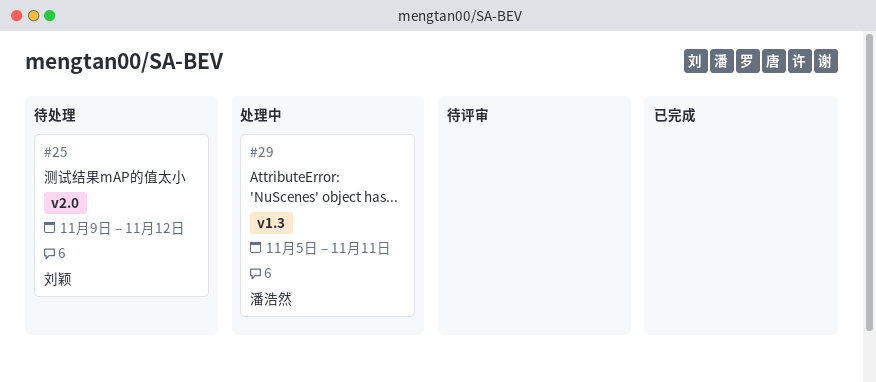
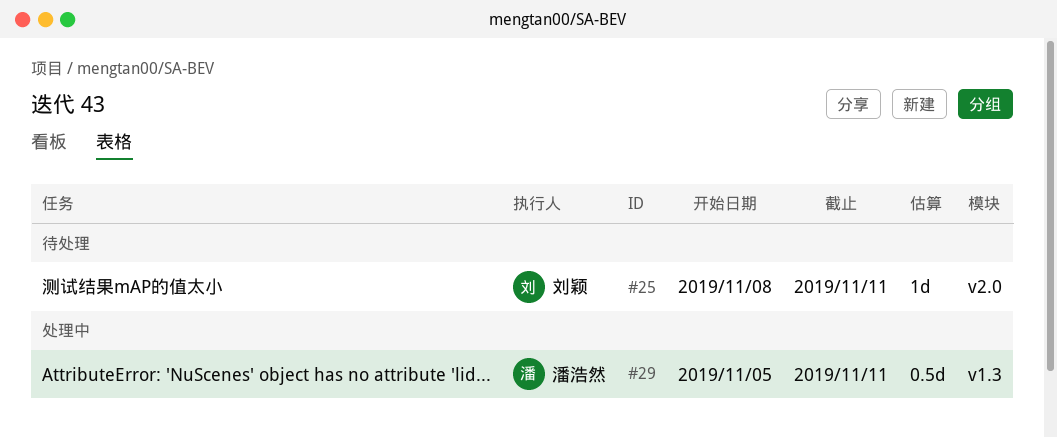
#25, start: Nov 9 -> Nov 8
#25, due: Nov 12 -> Nov 11

